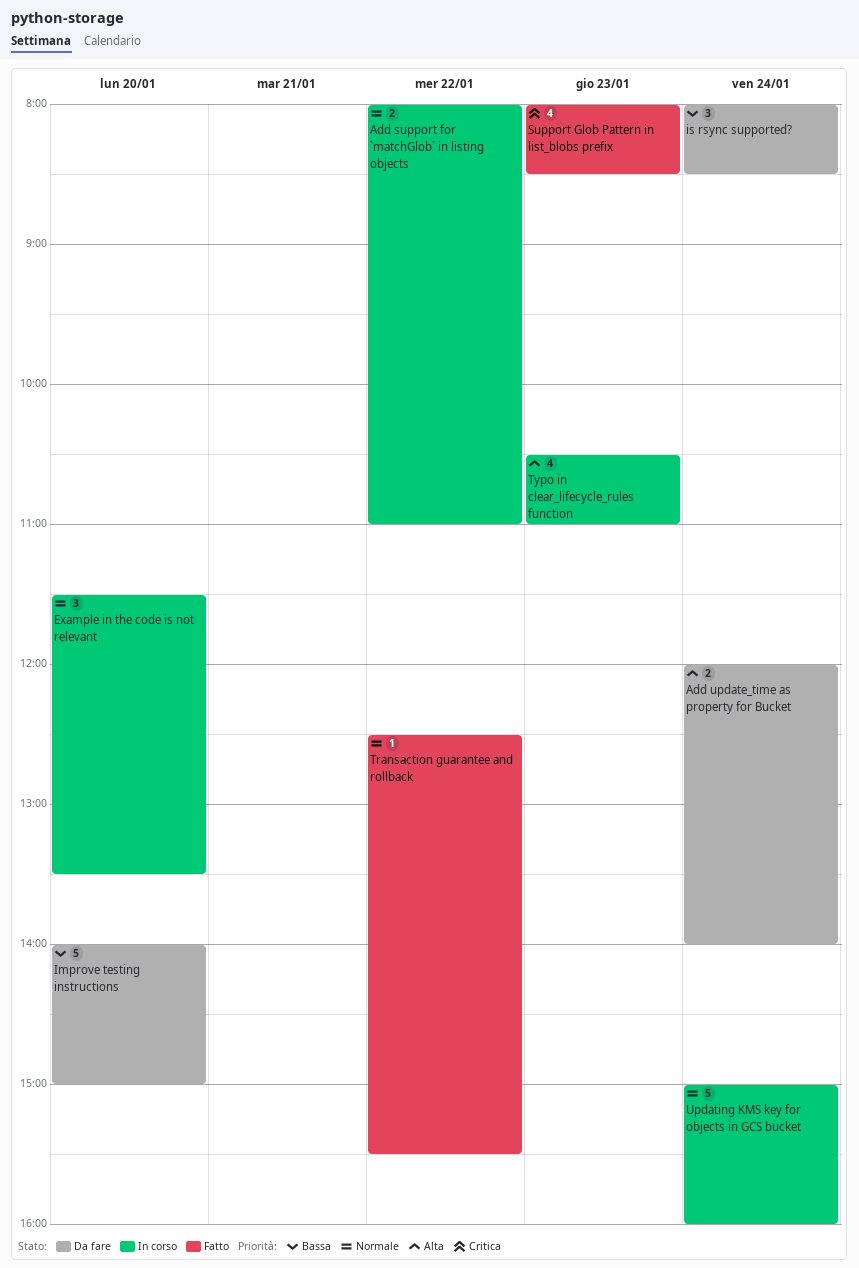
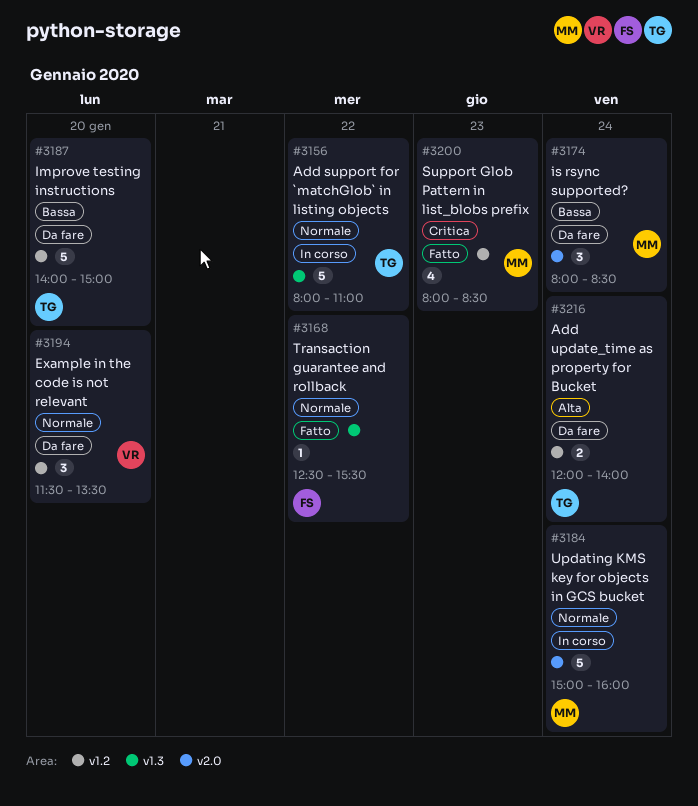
Add support for `matchGlob` in listing objects, estimate: 2 -> 5
Example in the code is not relevant, status: In corso -> Da fare
Typo in clear_lifecycle_rules function: present -> none

